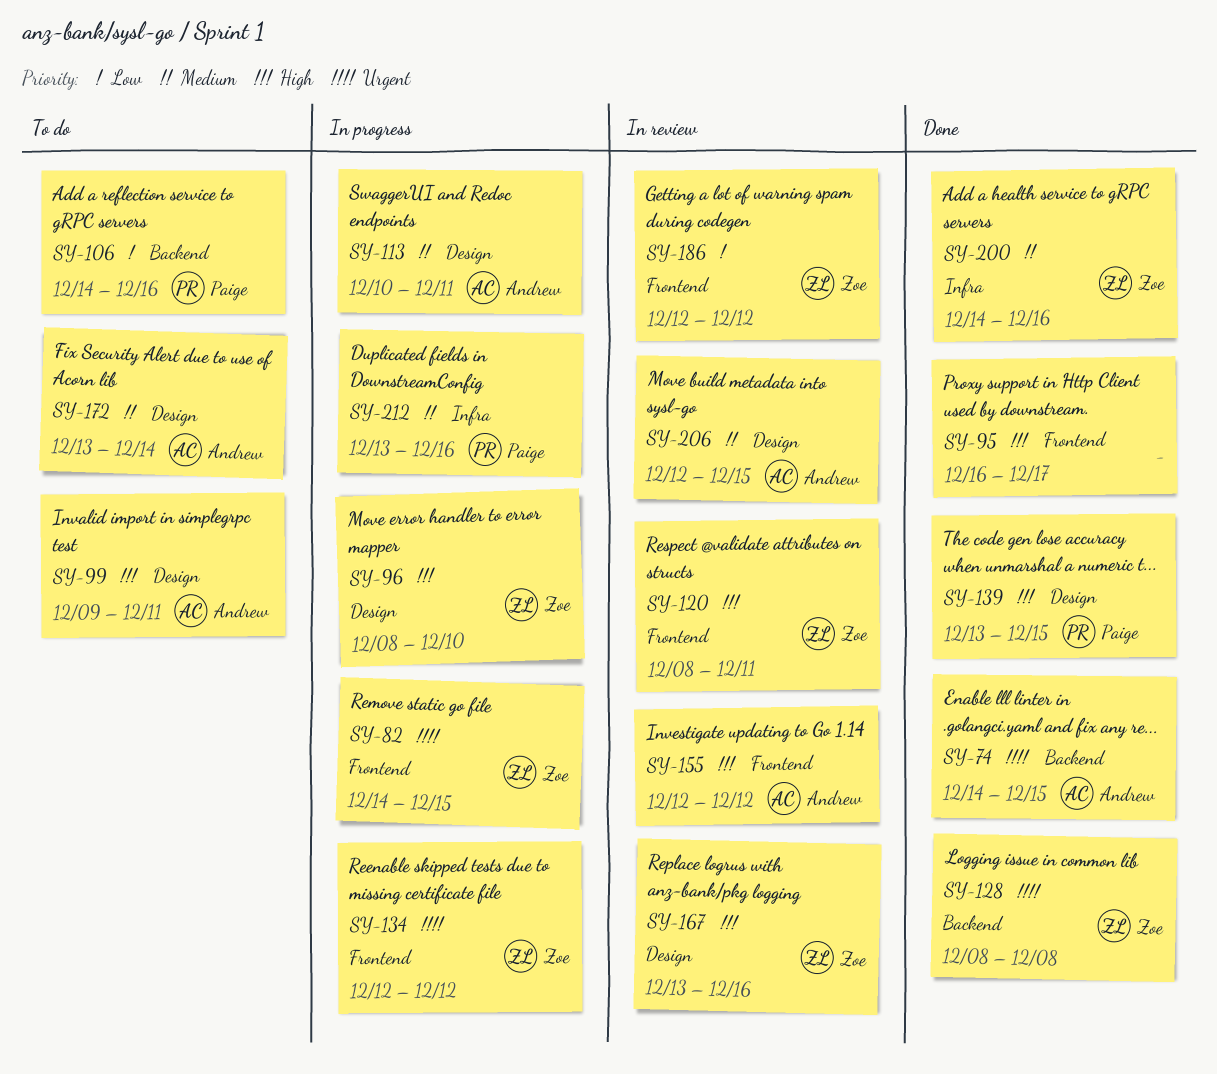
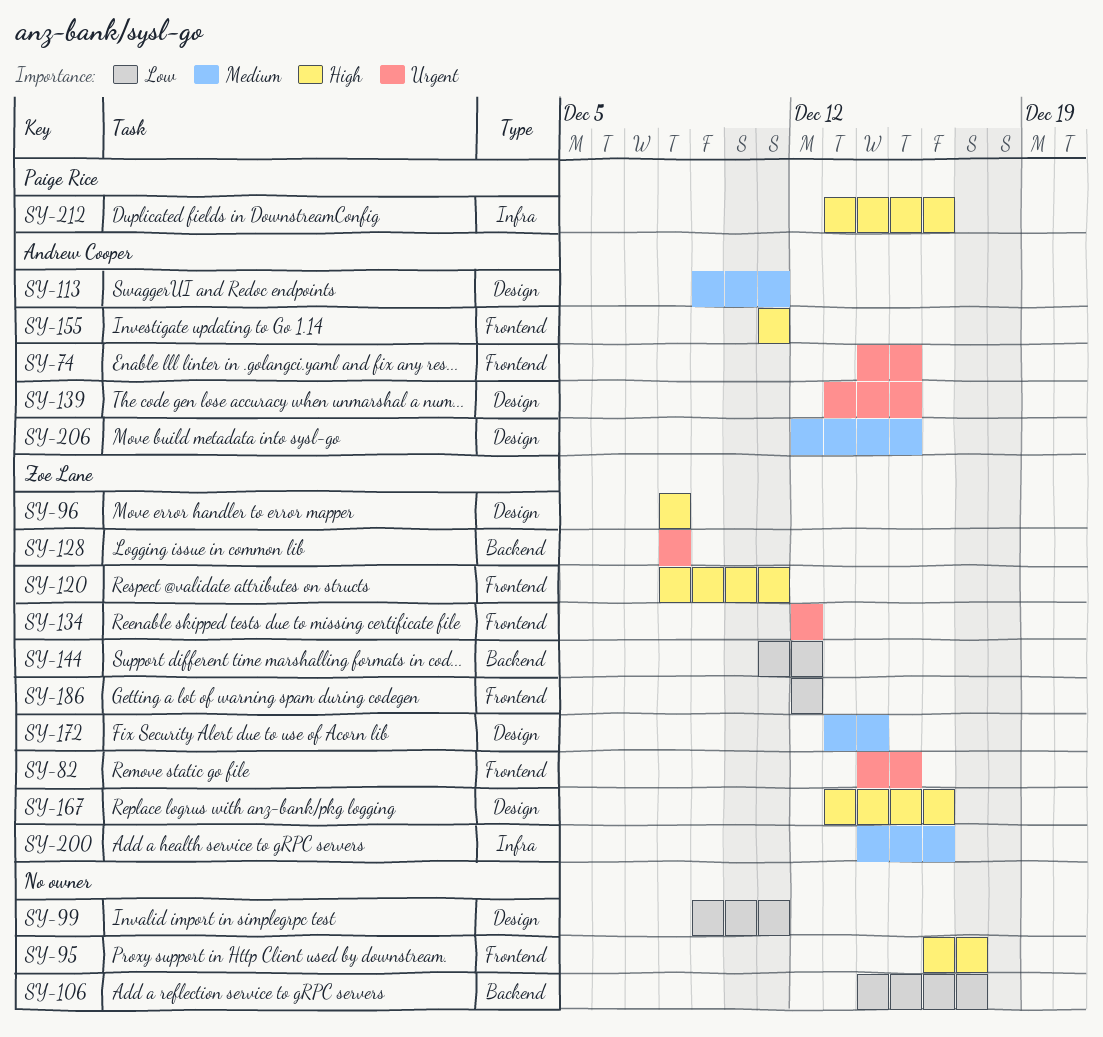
SY-74, label: Backend -> Frontend
SY-96, due: Dec 10 -> Dec 8
SY-99, owner: Andrew Cooper -> none
SY-99, priority: High -> Low
SY-106, owner: Paige Rice -> none
SY-106, due: Dec 16 -> Dec 17
SY-113, start: Dec 10 -> Dec 9
SY-139, owner: Paige Rice -> Andrew Cooper
SY-139, priority: High -> Urgent
SY-144: none -> present
SY-155, start: Dec 12 -> Dec 11
SY-155, due: Dec 12 -> Dec 11
SY-172, owner: Andrew Cooper -> Zoe Lane
SY-212, priority: Medium -> High

